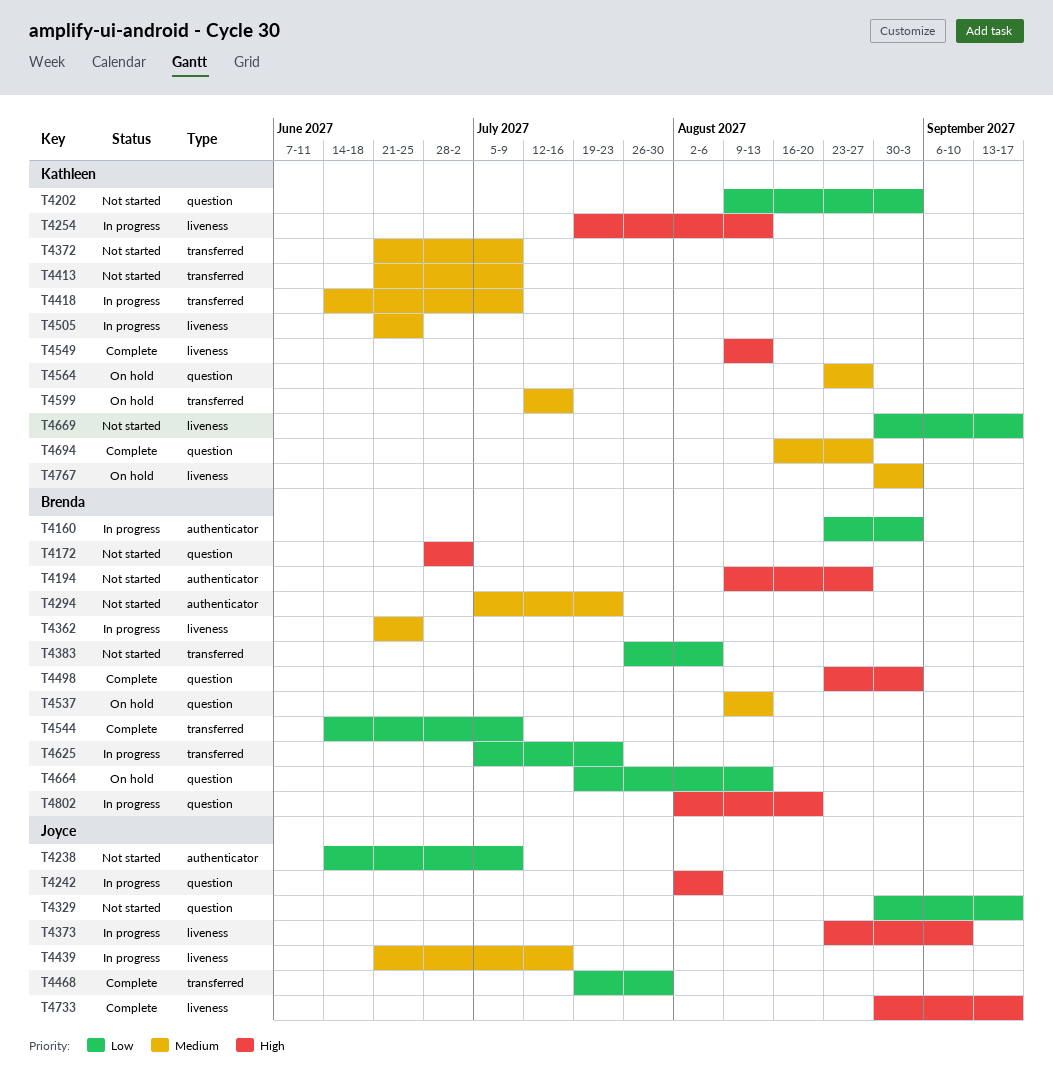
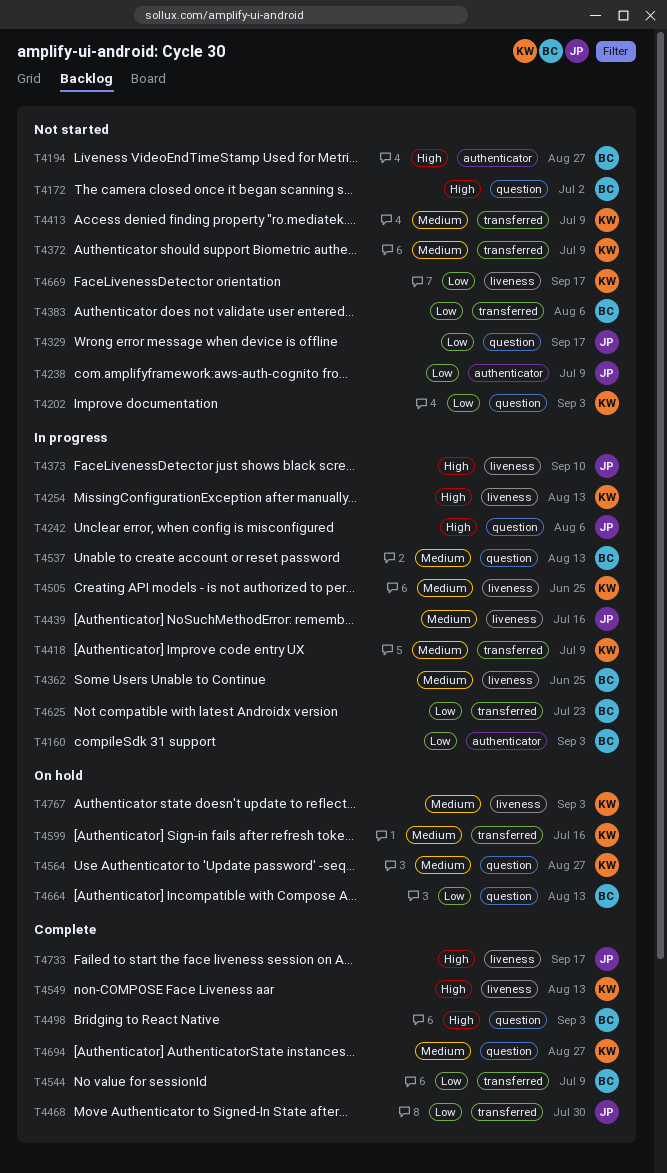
T4294: present -> none
T4537, status: On hold -> In progress
T4802: present -> none

